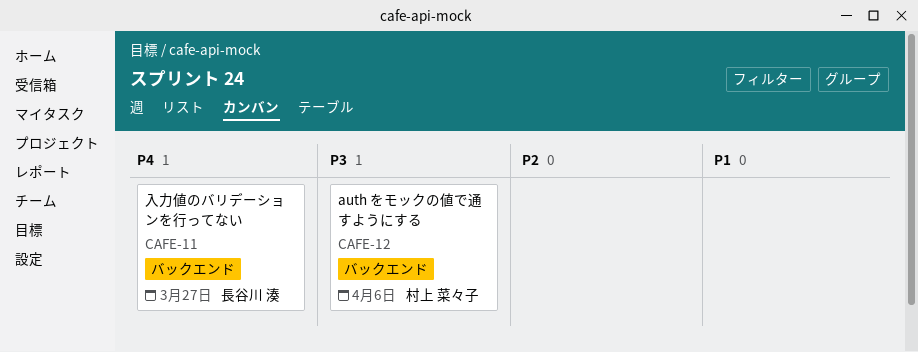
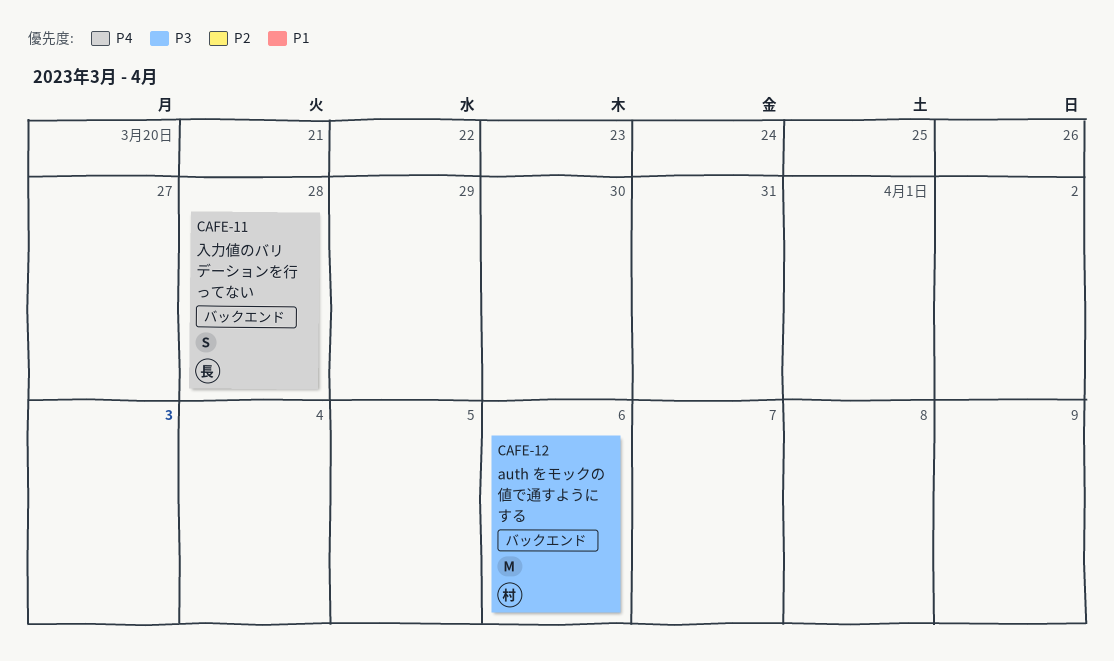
CAFE-11, due: Mar 27 -> Mar 28

